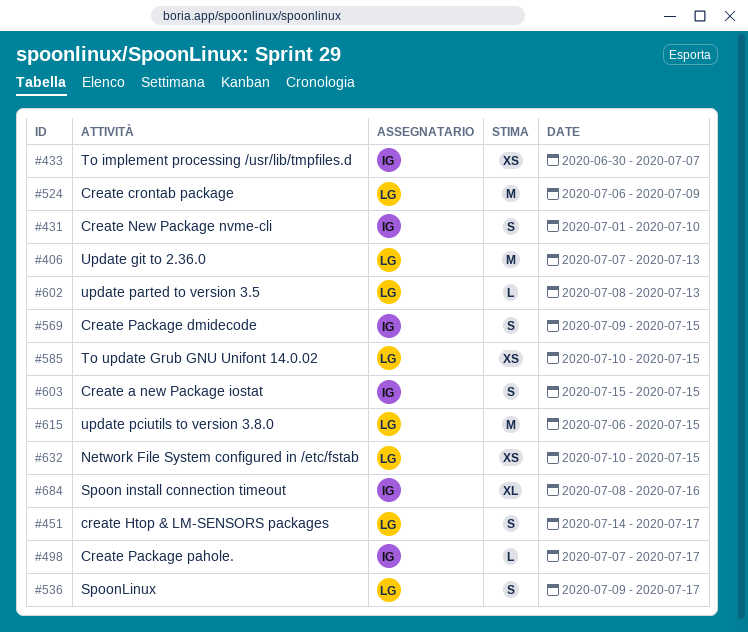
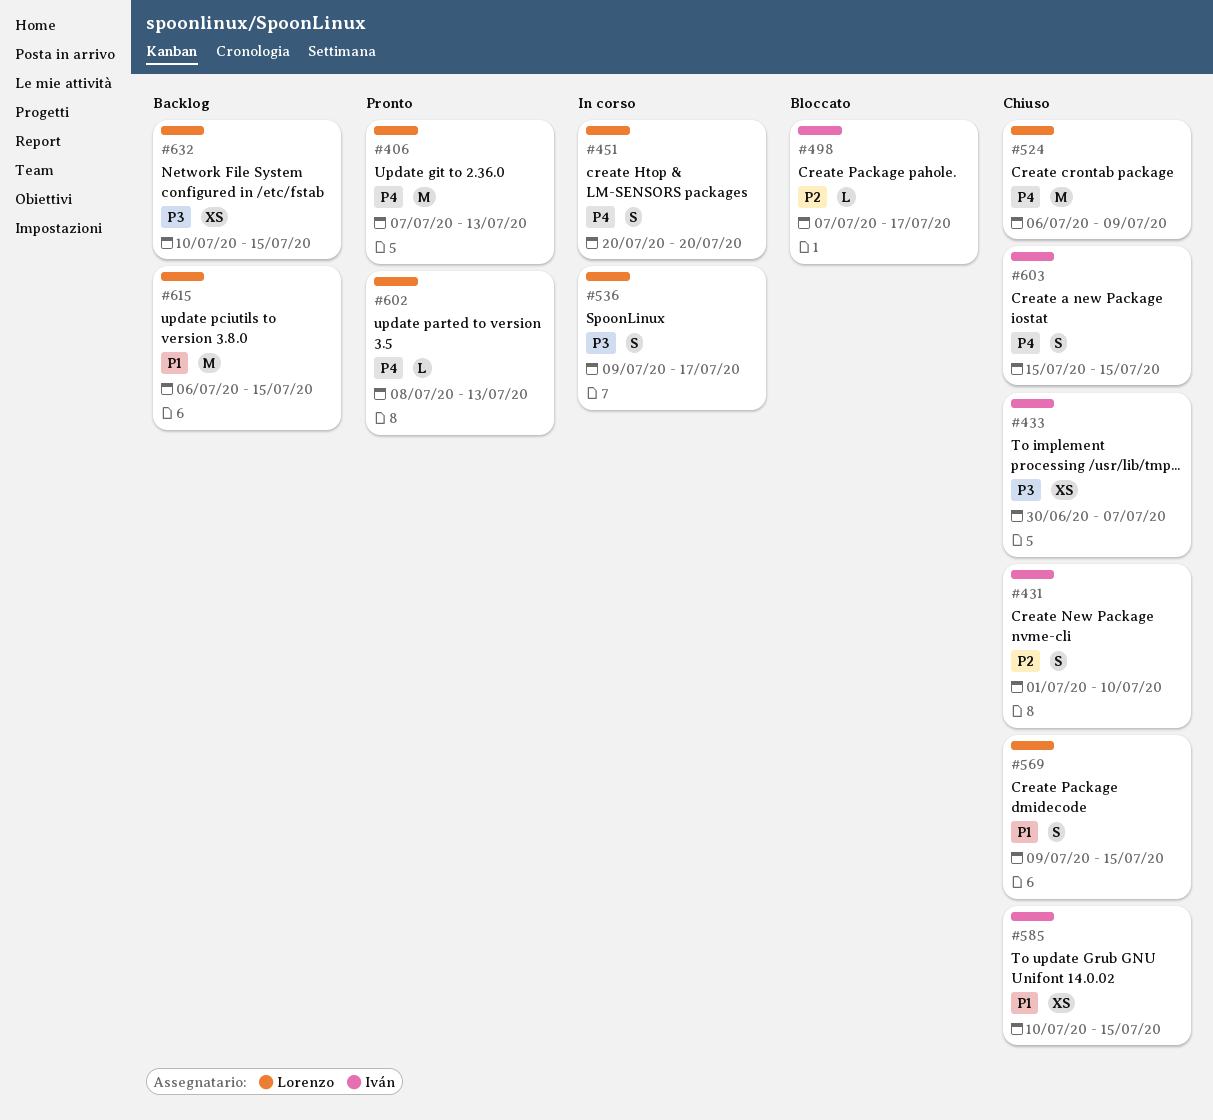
#451, start: Jul 14 -> Jul 20
#451, due: Jul 17 -> Jul 20
#569, owner: Iván -> Lorenzo
#585, owner: Lorenzo -> Iván
#684: present -> none

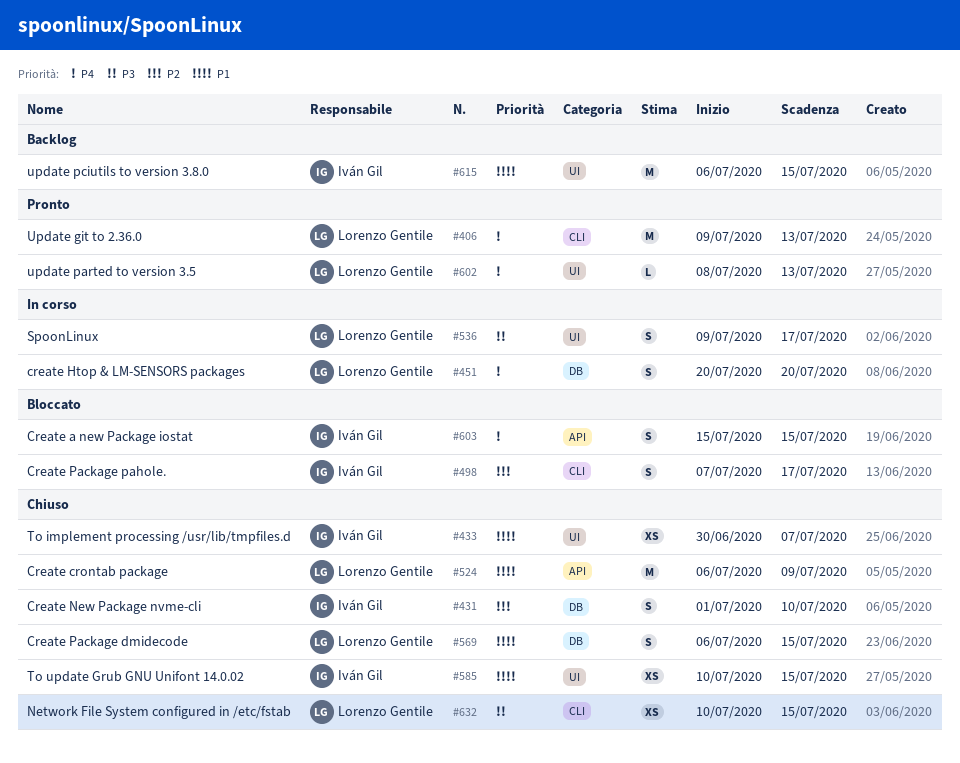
#406, start: Jul 7 -> Jul 9
#433, priority: P3 -> P1
#498, estimate: L -> S
#524, priority: P4 -> P1
#569, start: Jul 9 -> Jul 6
#603, status: Chiuso -> Bloccato
#615, owner: Lorenzo Gentile -> Iván Gil
#632, status: Backlog -> Chiuso

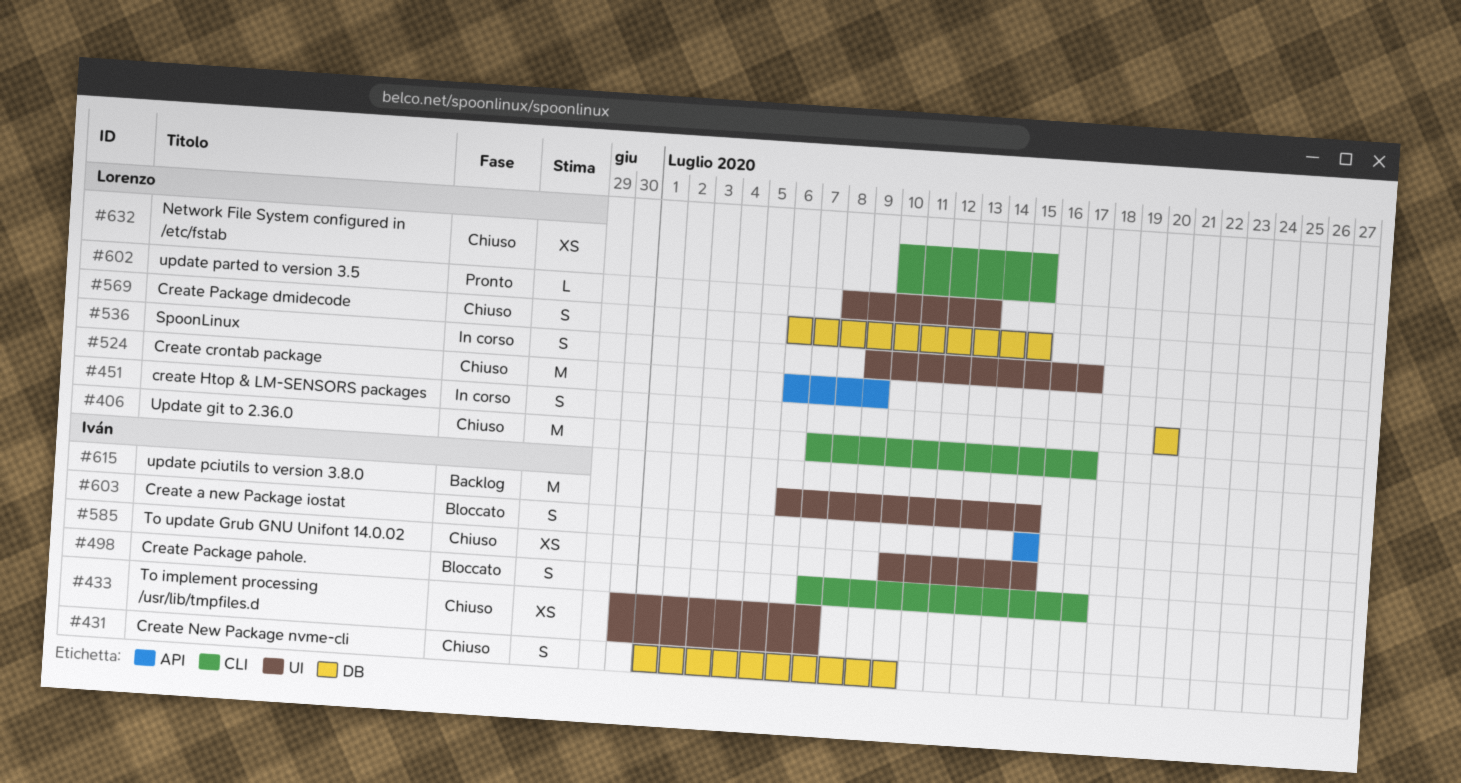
#406, status: Pronto -> Chiuso
#406, start: Jul 9 -> Jul 7
#406, due: Jul 13 -> Jul 17

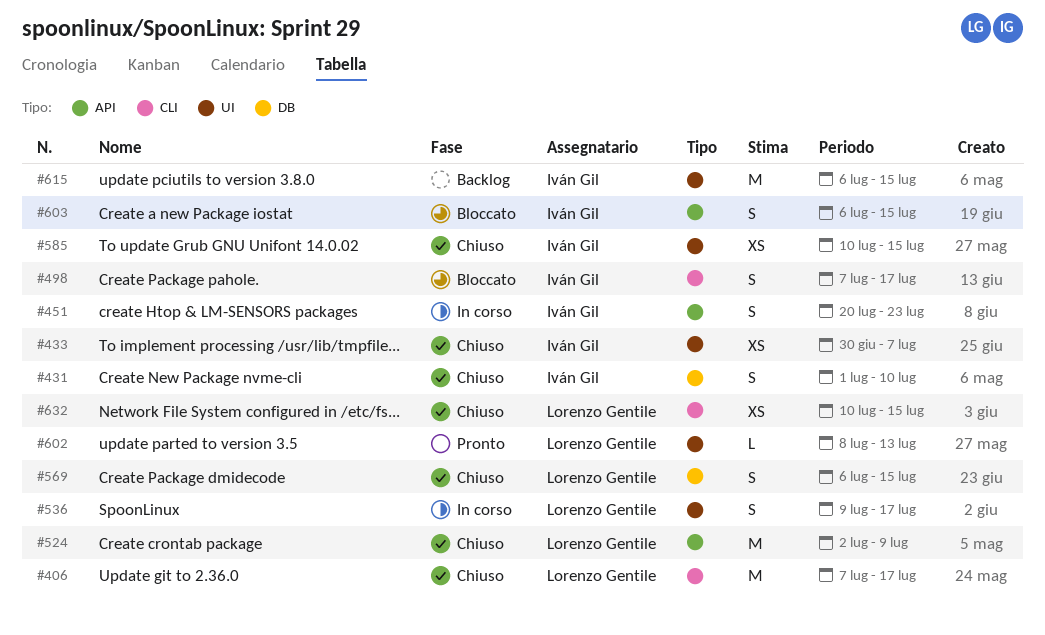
#451, owner: Lorenzo Gentile -> Iván Gil
#451, label: DB -> API
#451, due: Jul 20 -> Jul 23
#524, start: Jul 6 -> Jul 2
#603, start: Jul 15 -> Jul 6

